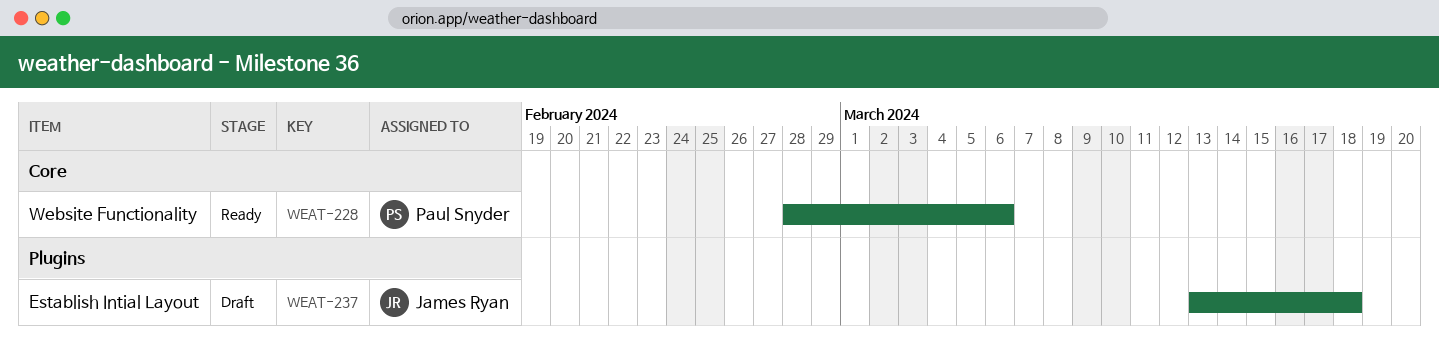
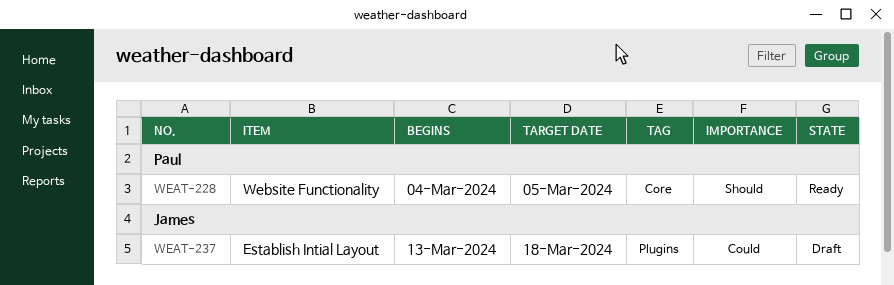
WEAT-228, start: Feb 28 -> Mar 4
WEAT-228, due: Mar 6 -> Mar 5

